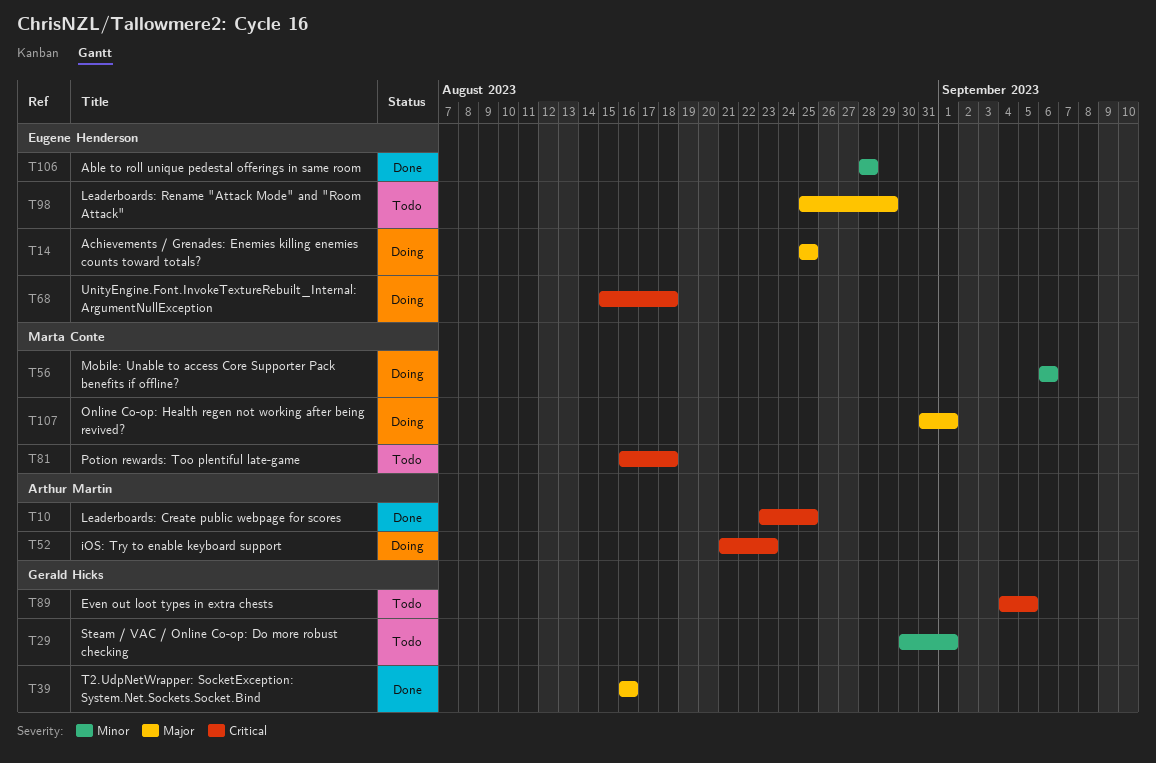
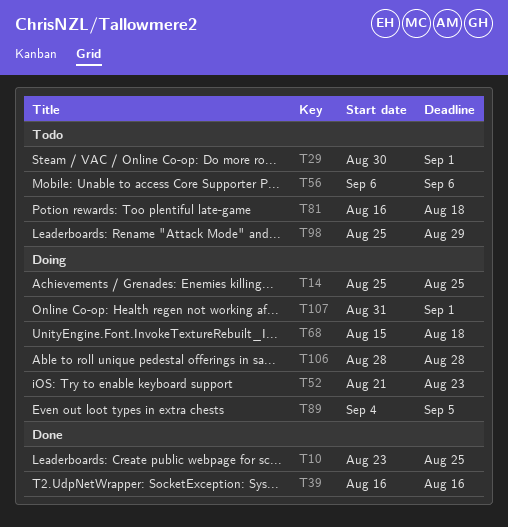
T56, status: Doing -> Todo
T89, status: Todo -> Doing
T106, status: Done -> Doing

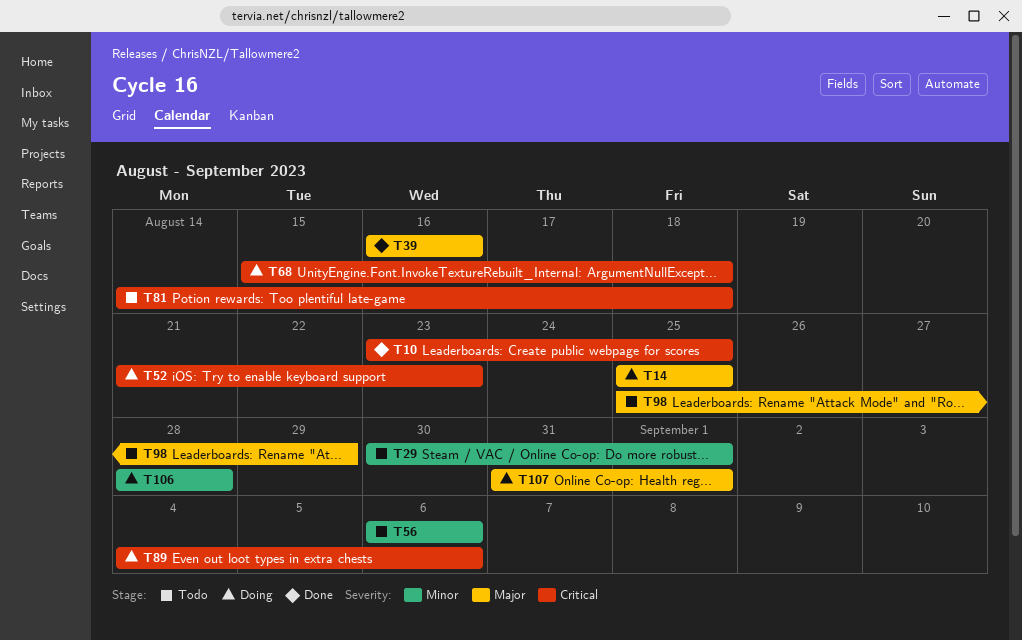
T81, start: Aug 16 -> Aug 14
T89, due: Sep 5 -> Sep 6

